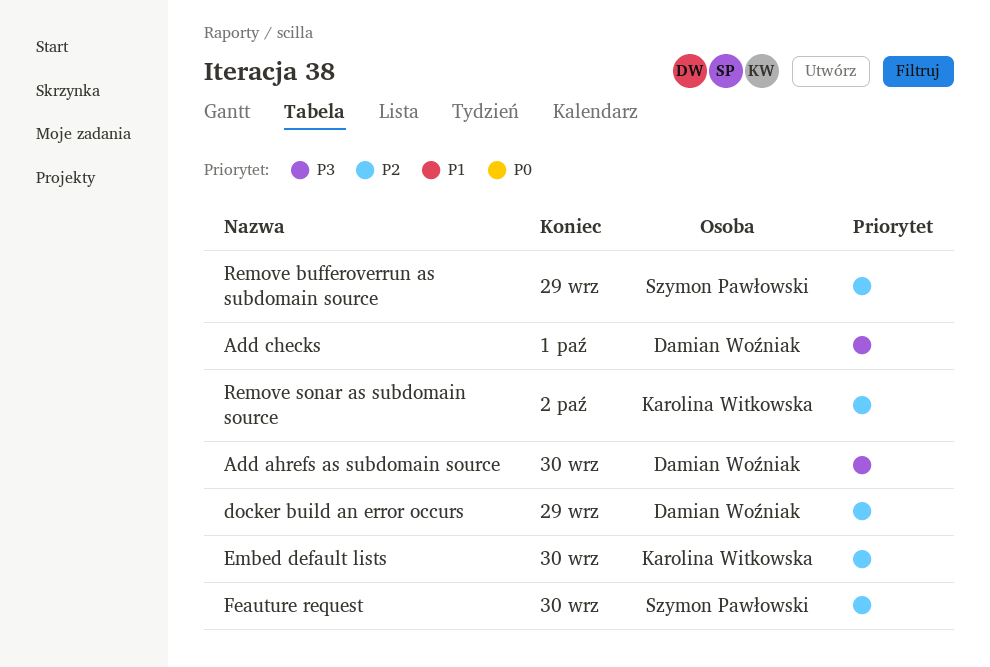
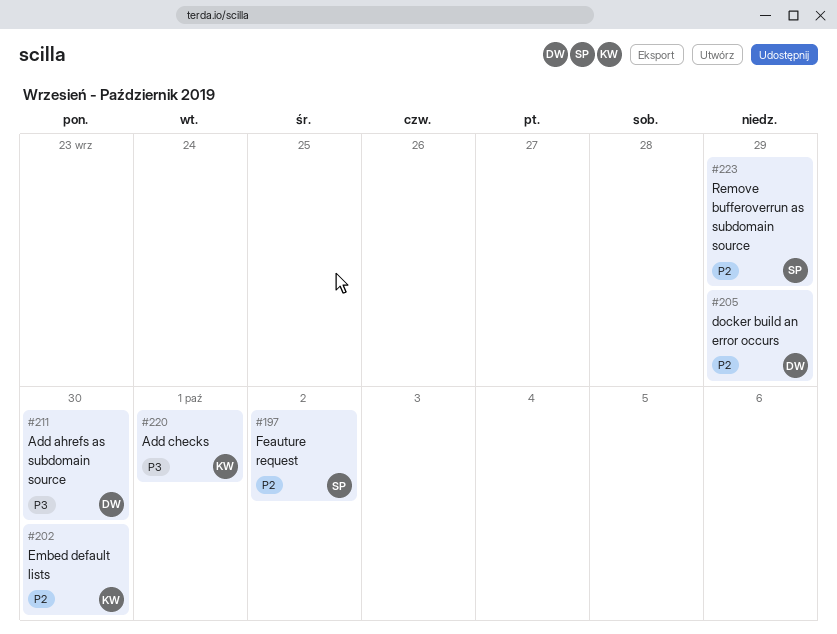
Add checks, owner: Damian Woźniak -> Karolina Witkowska
Feauture request, due: Sep 30 -> Oct 2
Remove sonar as subdomain source: present -> none

